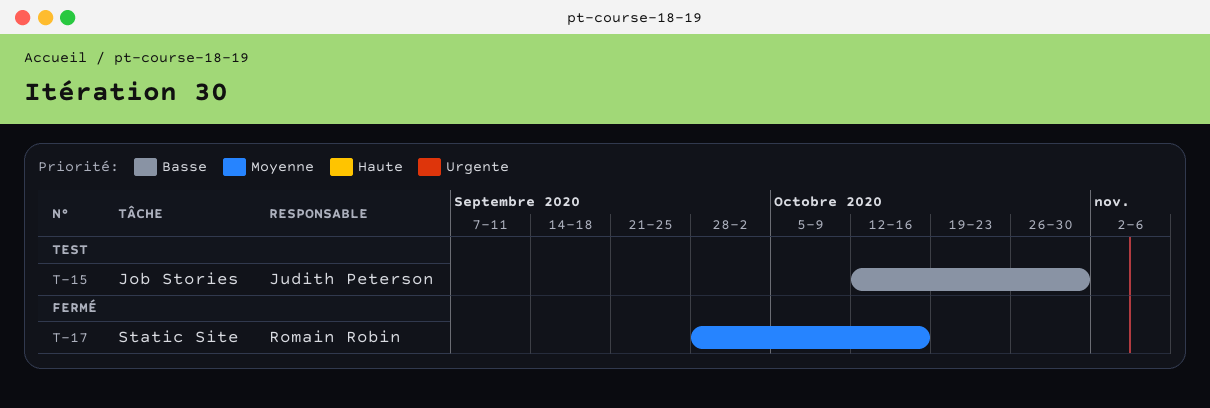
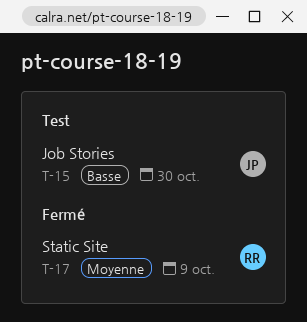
T-17, due: Oct 16 -> Oct 9

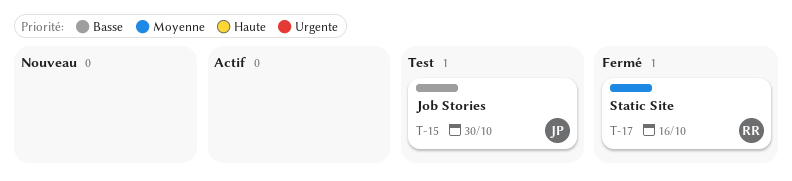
T-17, due: Oct 9 -> Oct 16

